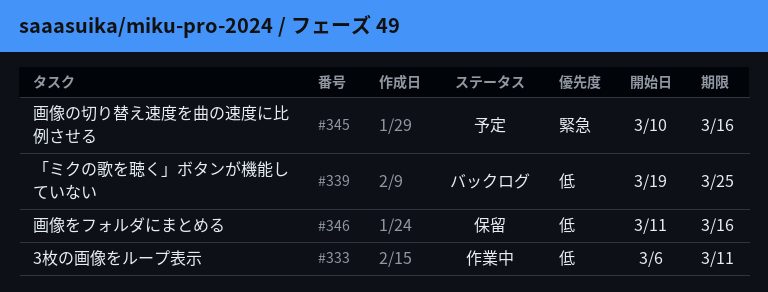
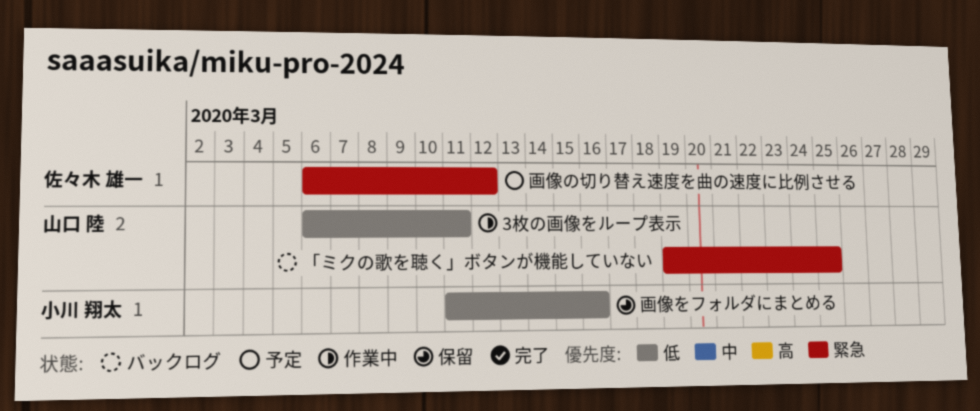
「ミクの歌を聴く」ボタンが機能していない, priority: 低 -> 緊急
画像の切り替え速度を曲の速度に比例させる, start: Mar 10 -> Mar 6
画像の切り替え速度を曲の速度に比例させる, due: Mar 16 -> Mar 12

